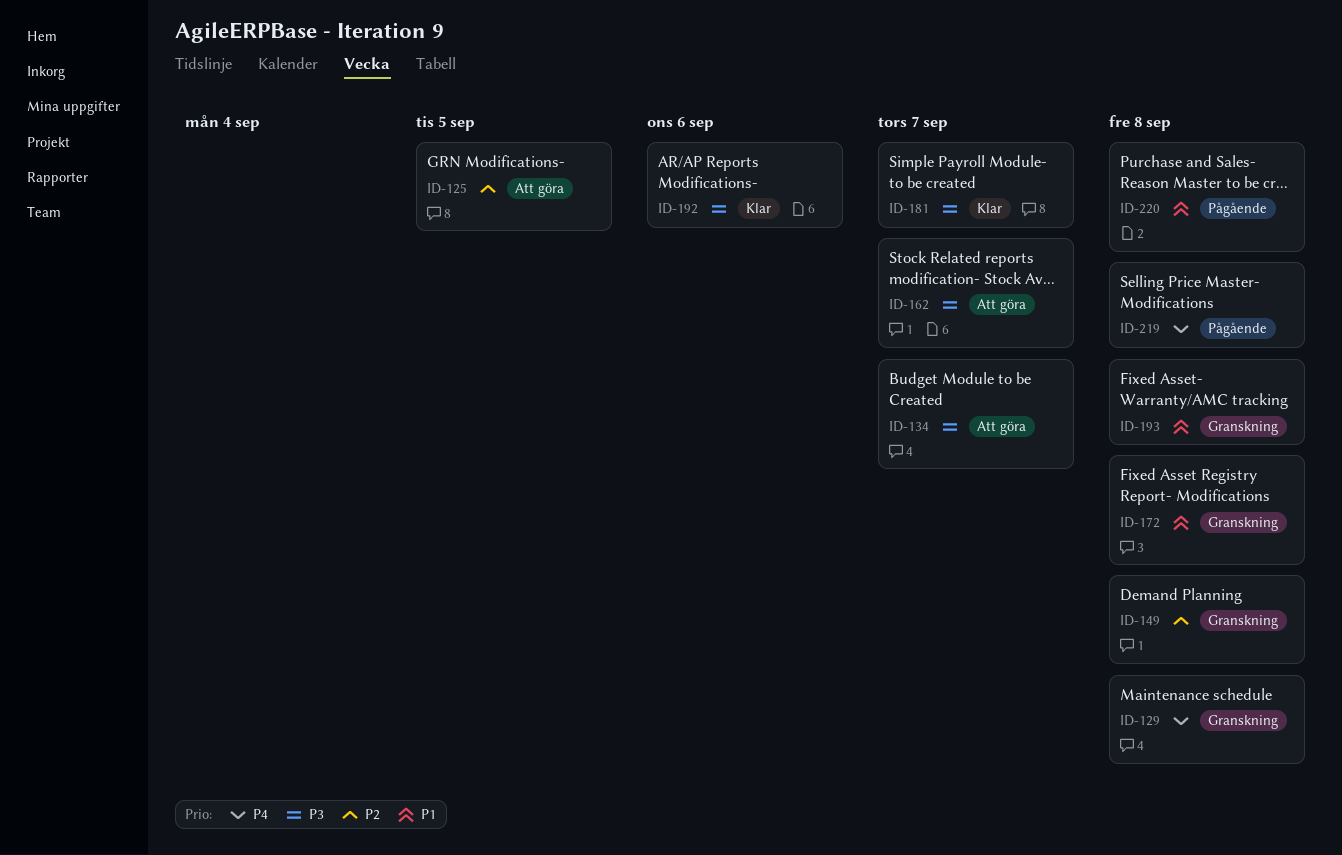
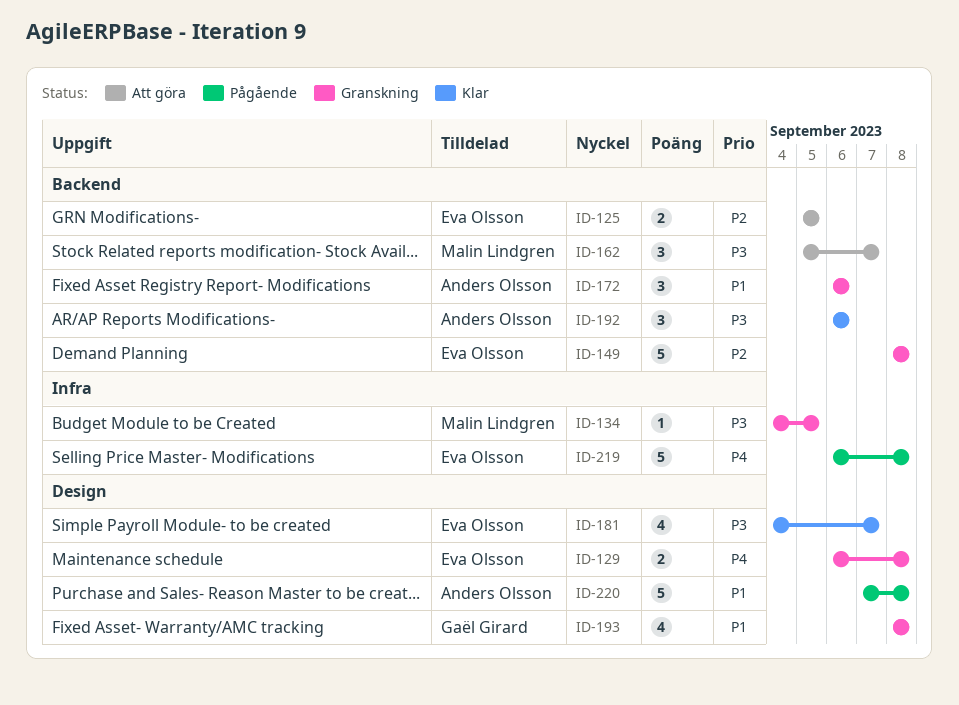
ID-134, status: Att göra -> Granskning
ID-134, due: Sep 7 -> Sep 5
ID-172, due: Sep 8 -> Sep 6

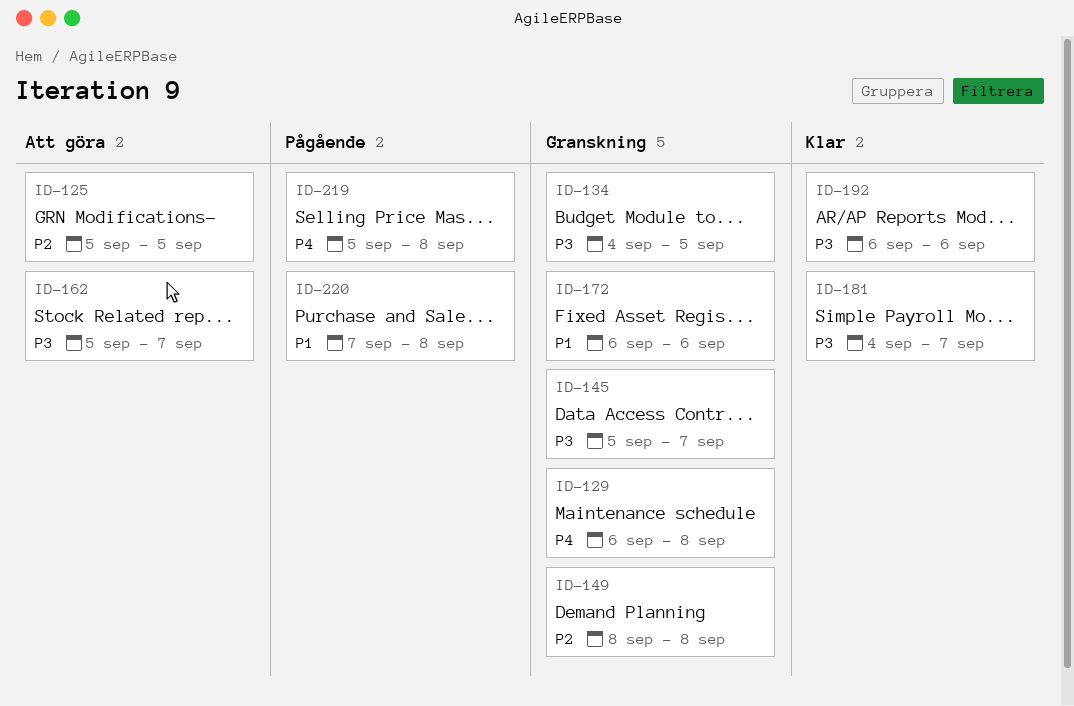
ID-145: none -> present
ID-193: present -> none
ID-219, start: Sep 6 -> Sep 5

